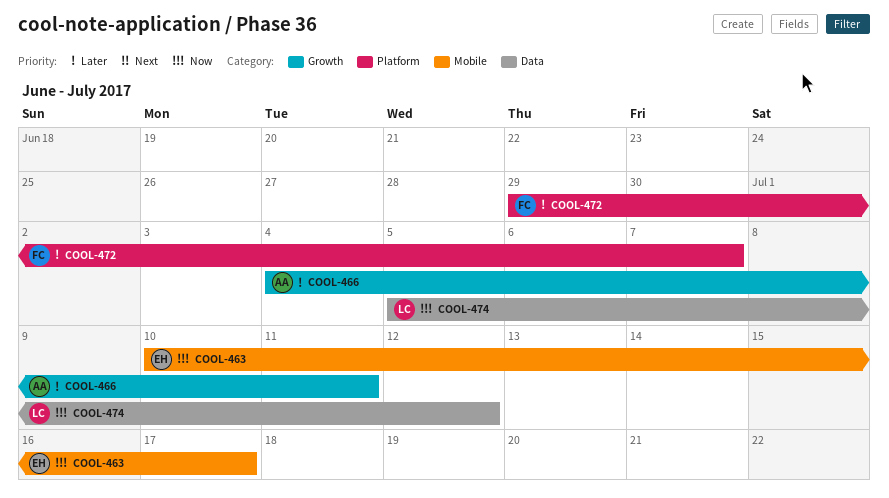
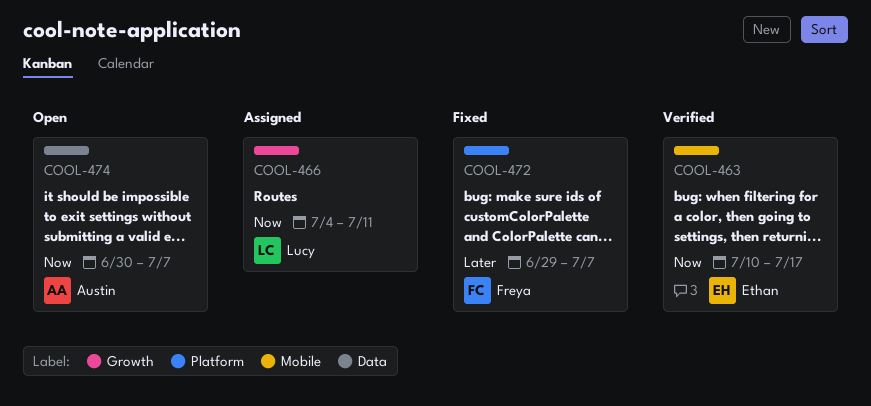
COOL-466, owner: Austin -> Lucy
COOL-466, priority: Later -> Now
COOL-474, owner: Lucy -> Austin
COOL-474, start: Jul 5 -> Jun 30
COOL-474, due: Jul 12 -> Jul 7

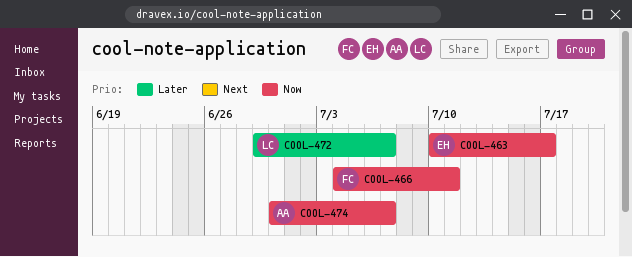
COOL-466, owner: Lucy -> Freya
COOL-472, owner: Freya -> Lucy

